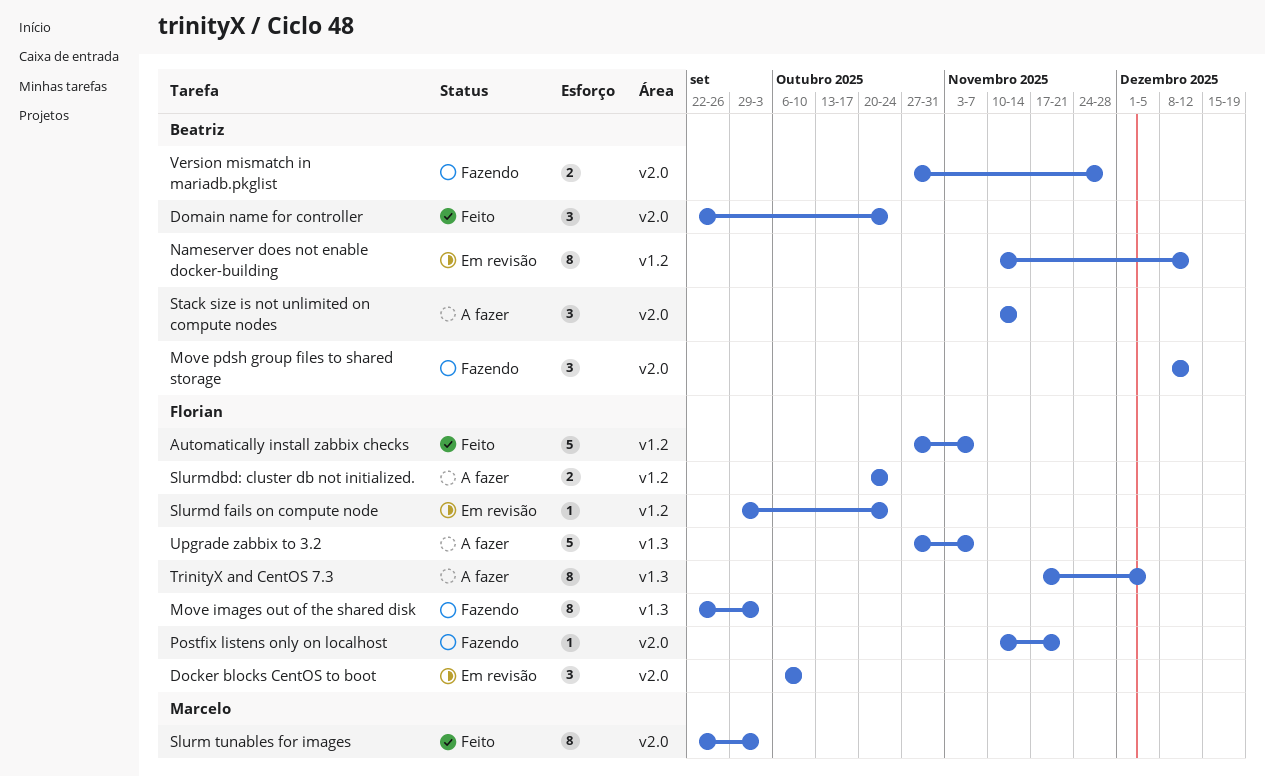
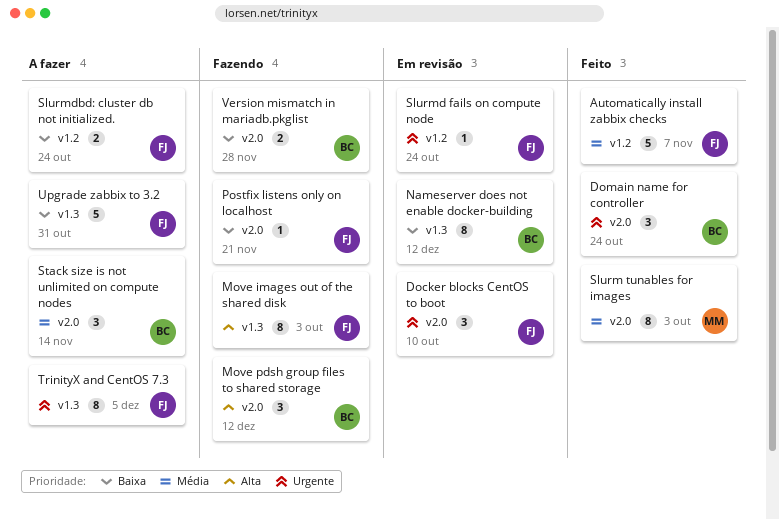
Nameserver does not enable docker-building, label: v1.2 -> v1.3
Upgrade zabbix to 3.2, due: Nov 7 -> Oct 31

